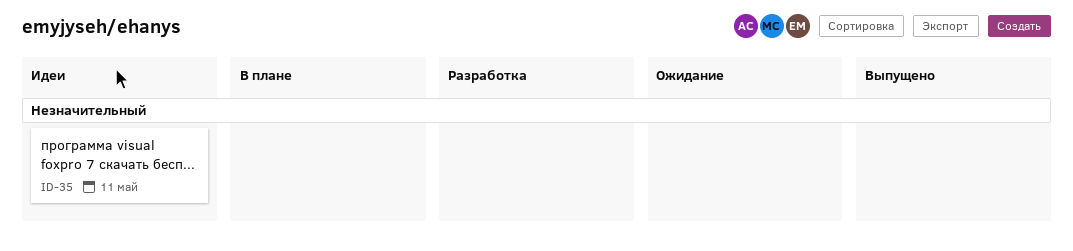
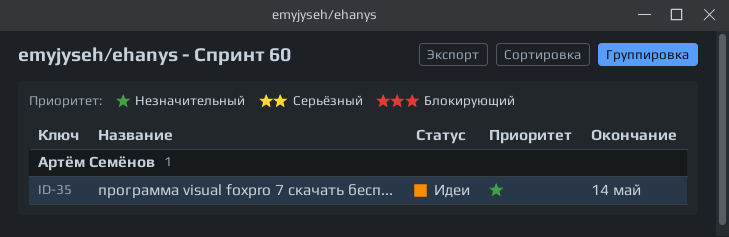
ID-35, due: May 11 -> May 14

